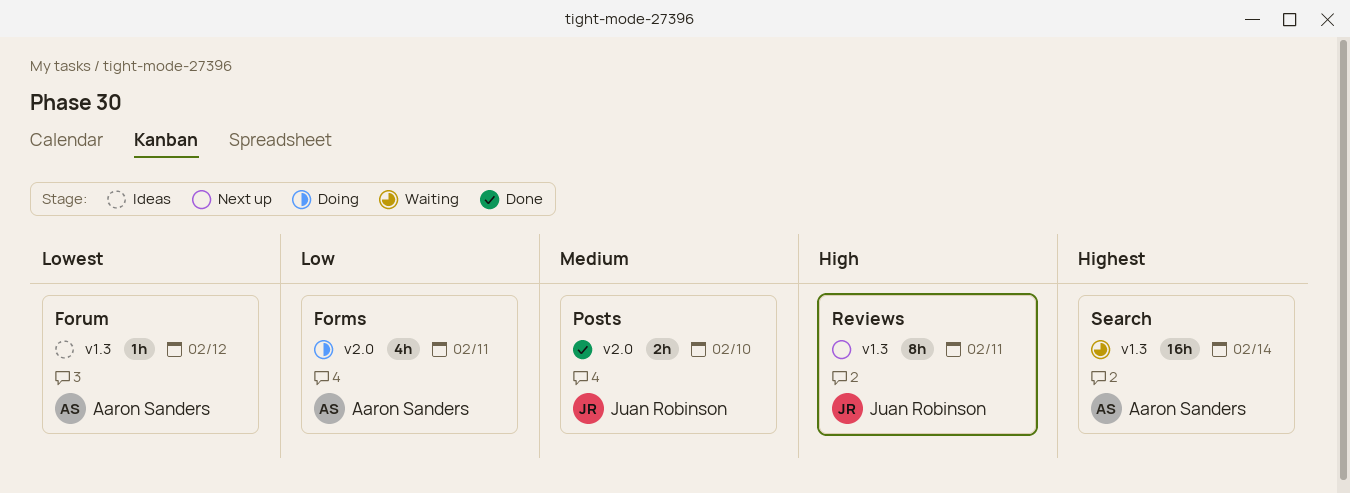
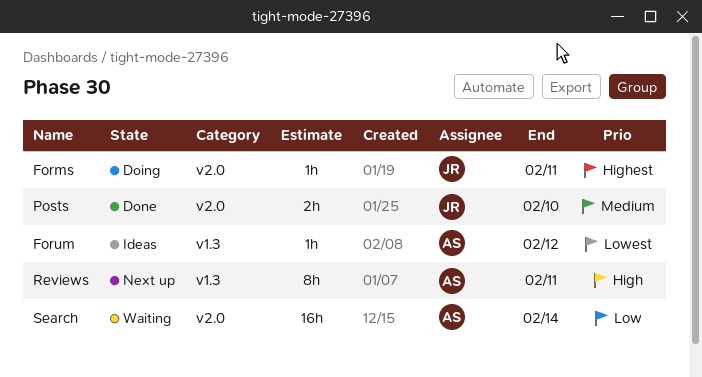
Forms, owner: Aaron Sanders -> Juan Robinson
Forms, priority: Low -> Highest
Forms, estimate: 4h -> 1h
Reviews, owner: Juan Robinson -> Aaron Sanders
Search, priority: Highest -> Low
Search, label: v1.3 -> v2.0

